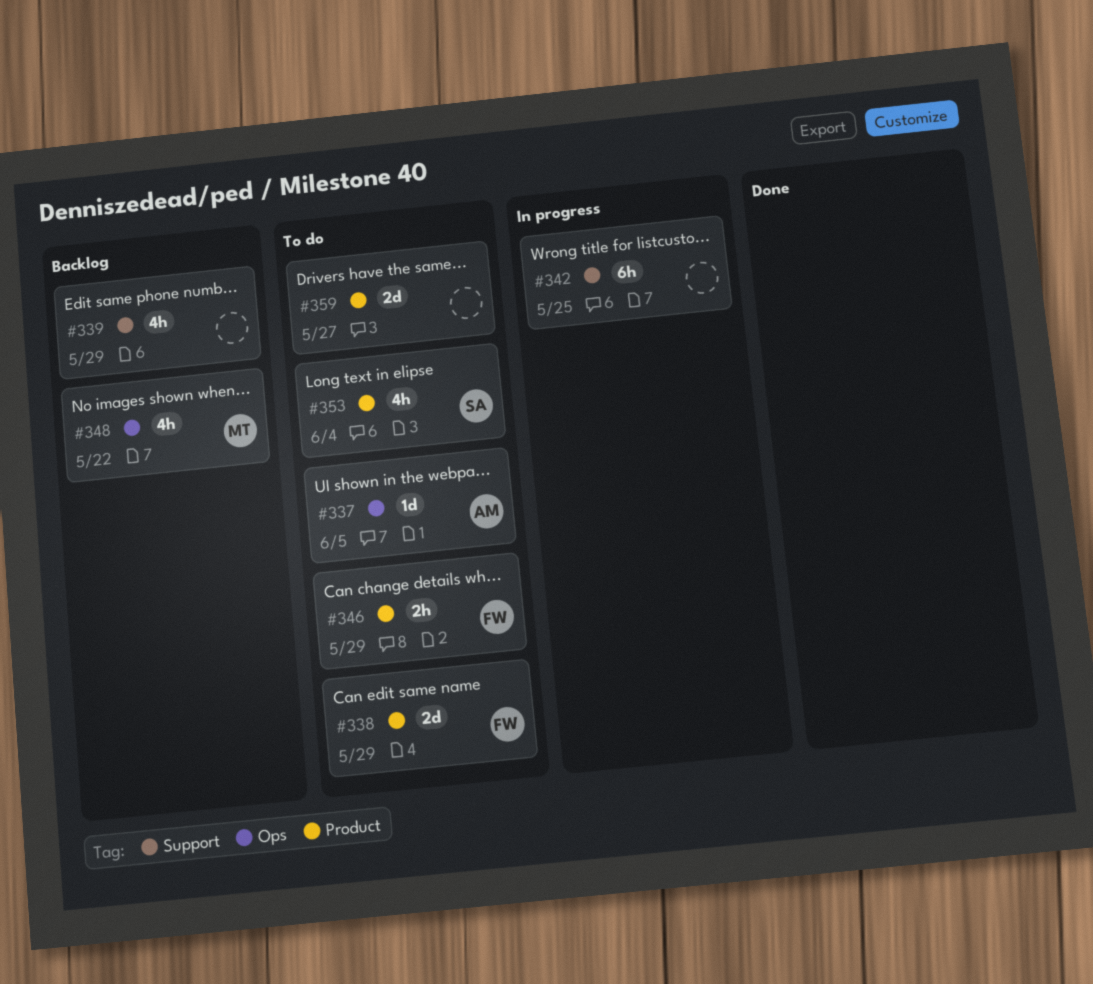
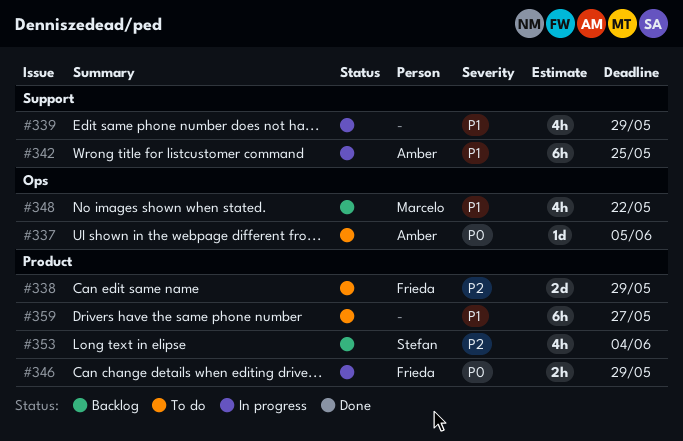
#339, status: Backlog -> In progress
#342, owner: none -> Amber
#346, status: To do -> In progress
#353, status: To do -> Backlog
#359, estimate: 2d -> 6h

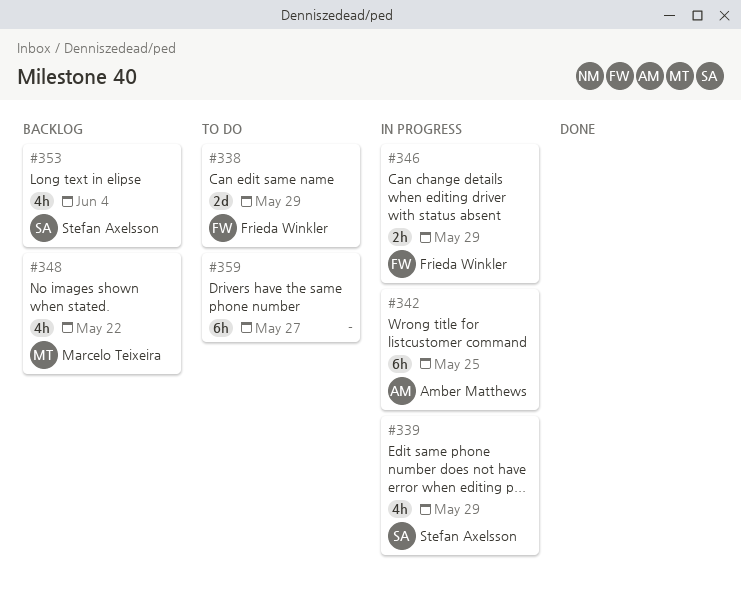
#337: present -> none
#339, owner: none -> Stefan Axelsson

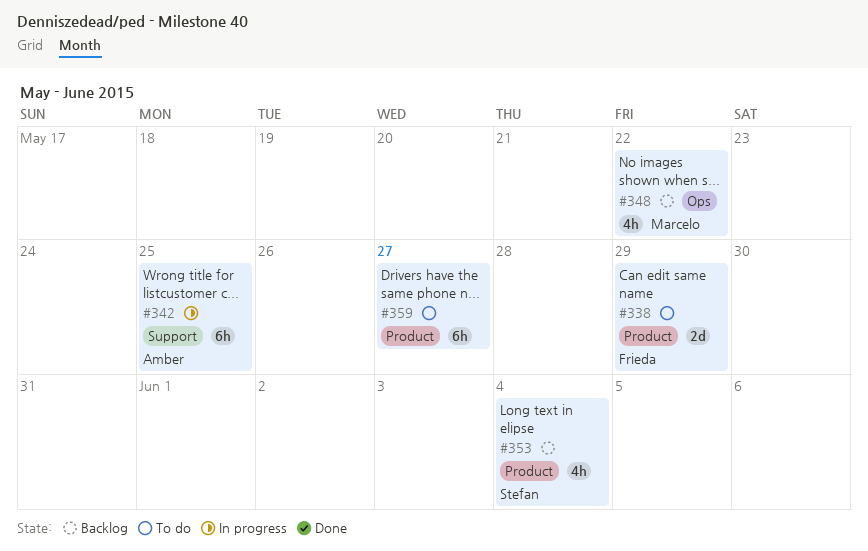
#339: present -> none
#346: present -> none

